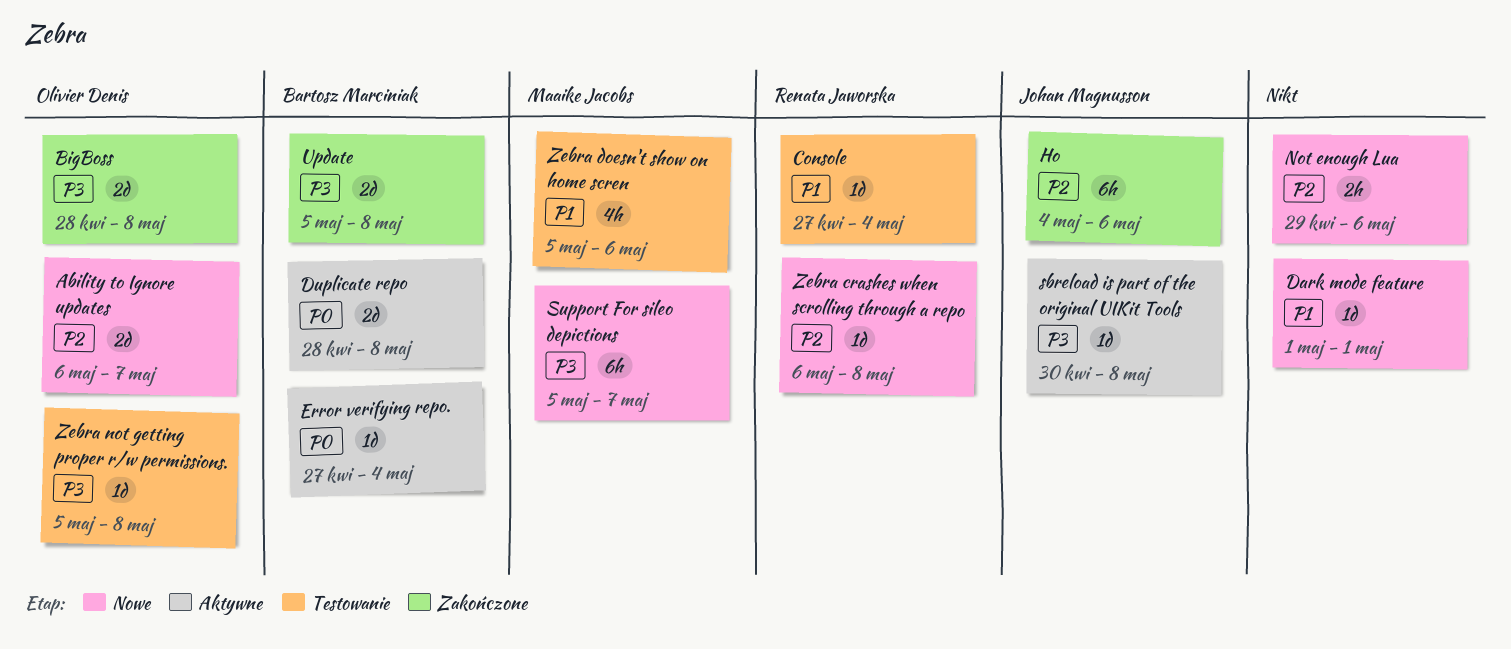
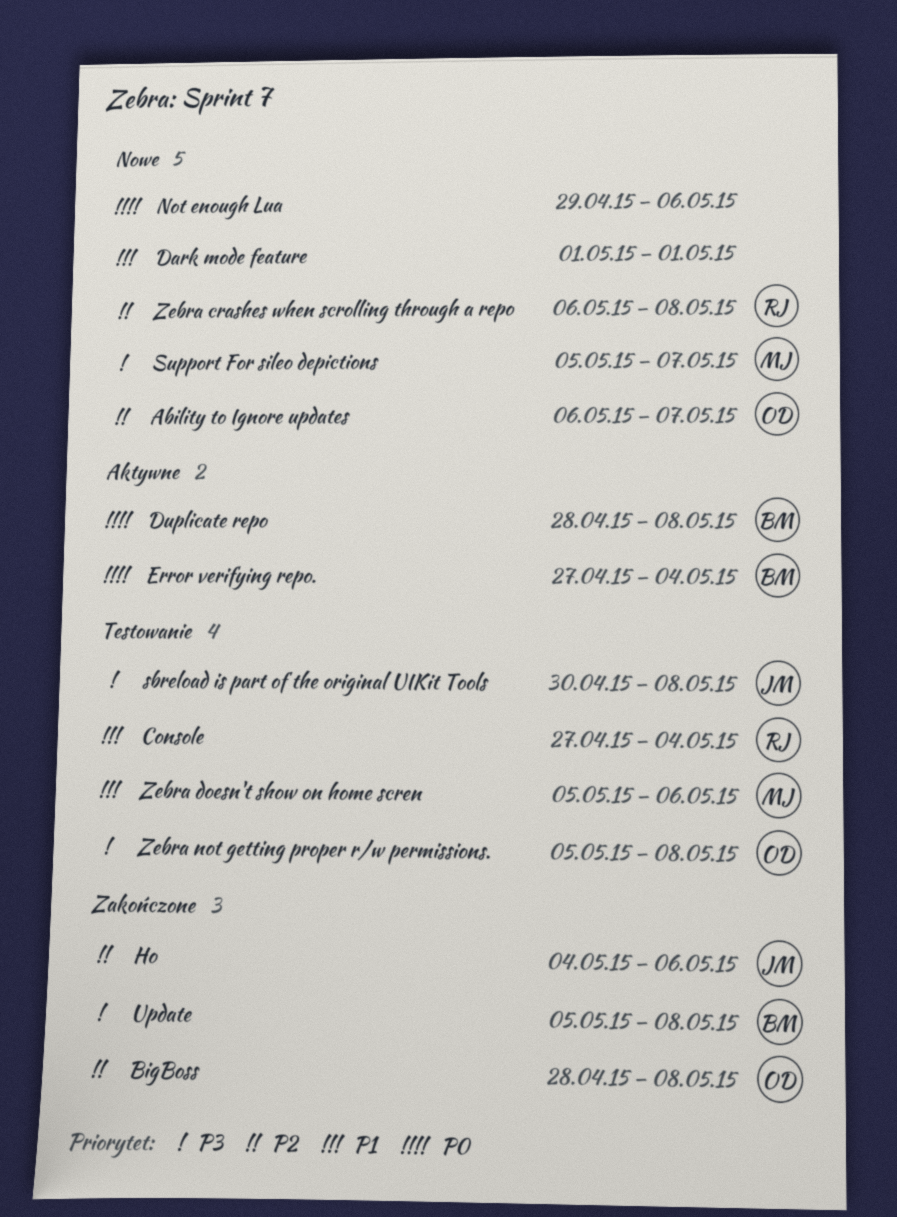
BigBoss, priority: P3 -> P2
Not enough Lua, priority: P2 -> P0
sbreload is part of the original UIKit Tools, status: Aktywne -> Testowanie

